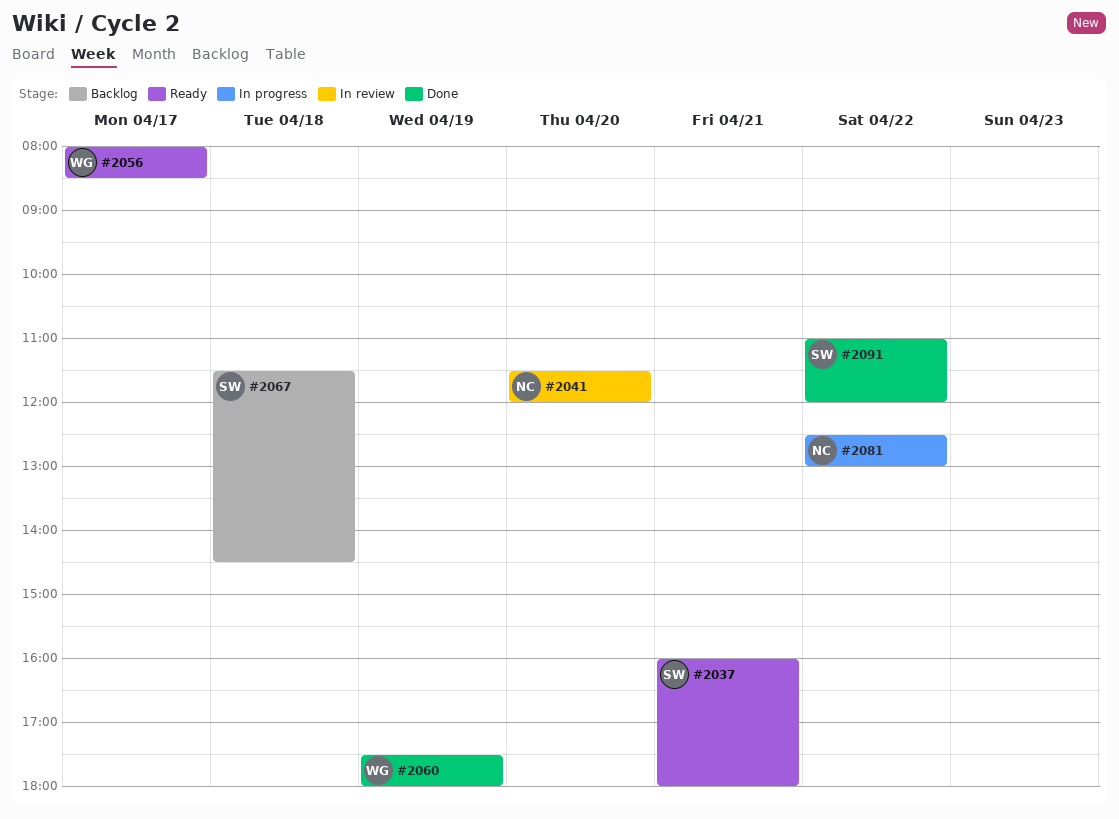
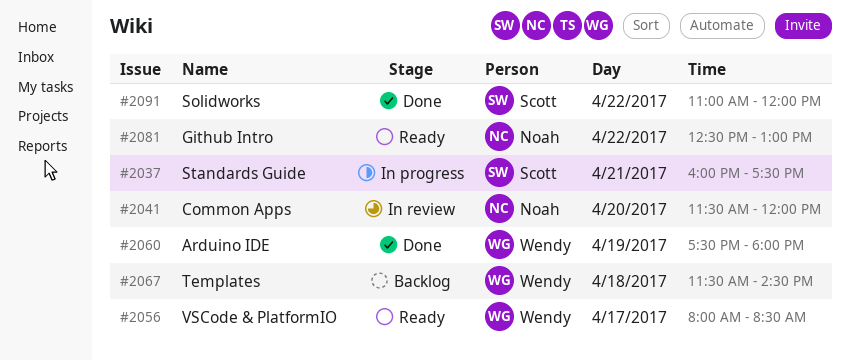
#2037, status: Ready -> In progress
#2037, ends: 18:00 -> 17:30
#2067, owner: Scott -> Wendy
#2081, status: In progress -> Ready

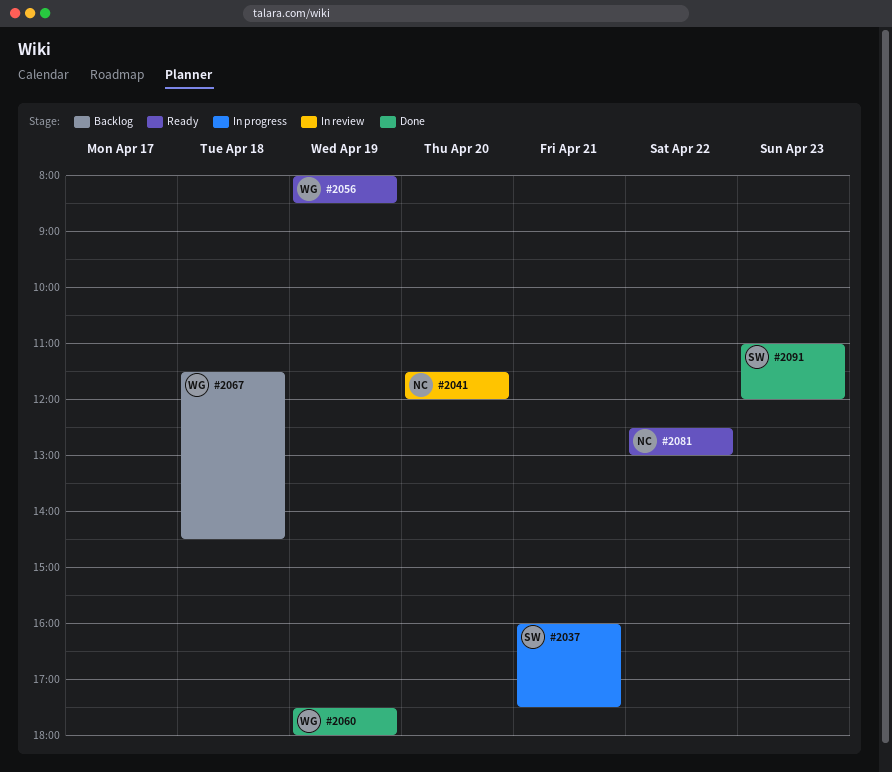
#2056, day: Apr 17 -> Apr 19
#2091, day: Apr 22 -> Apr 23

